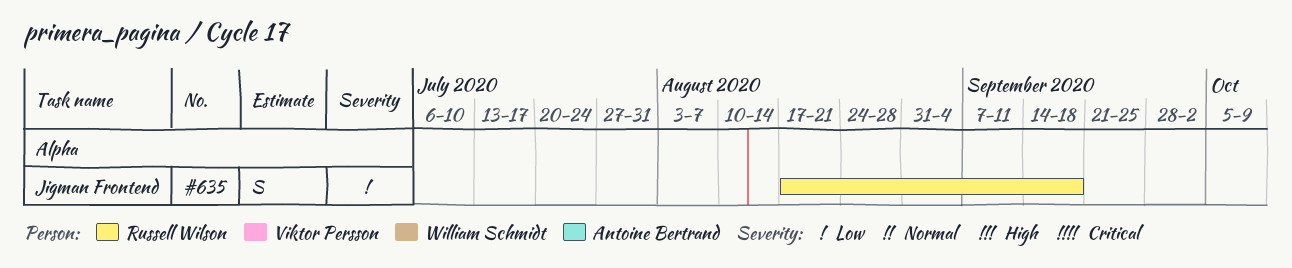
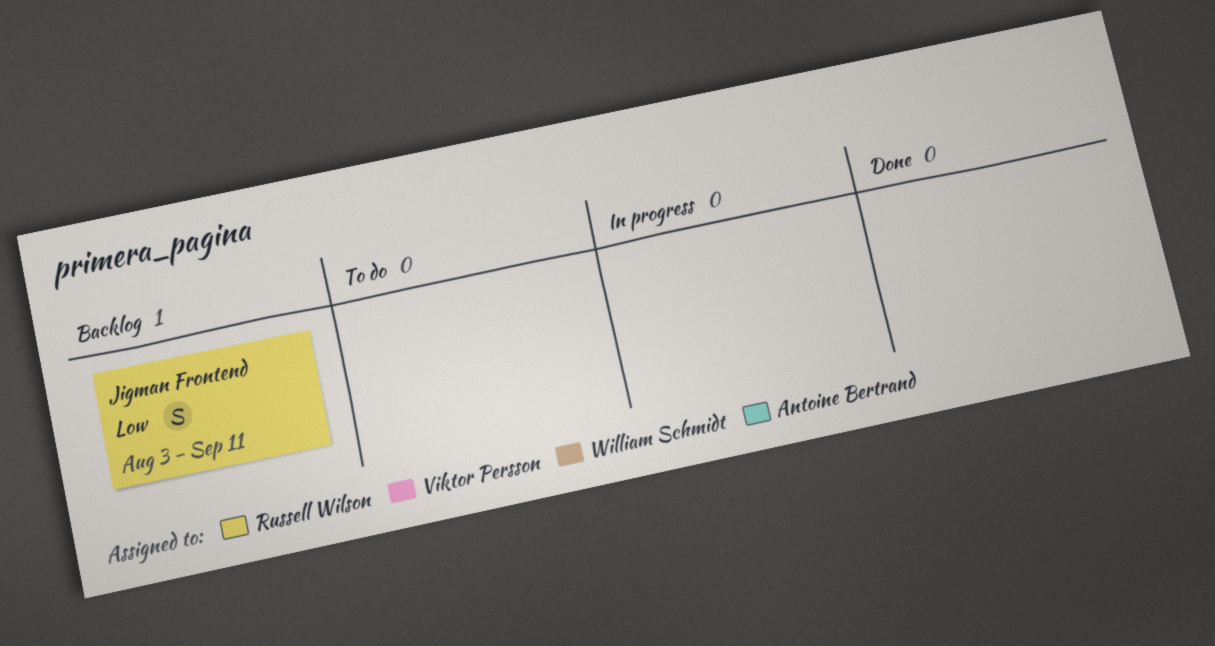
Jigman Frontend, start: Aug 17 -> Aug 3
Jigman Frontend, due: Sep 18 -> Sep 11

